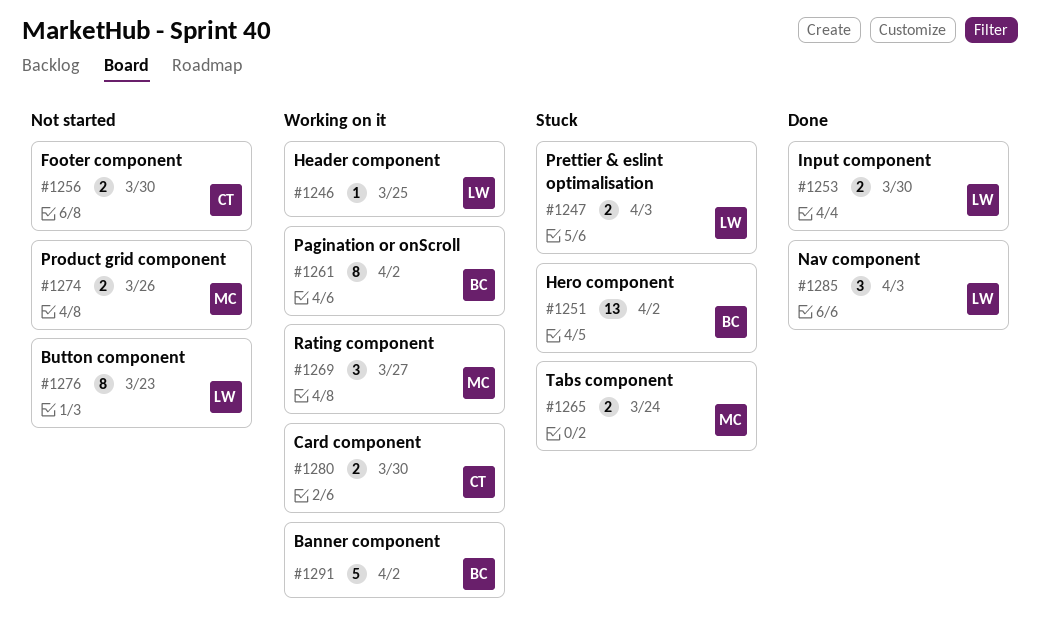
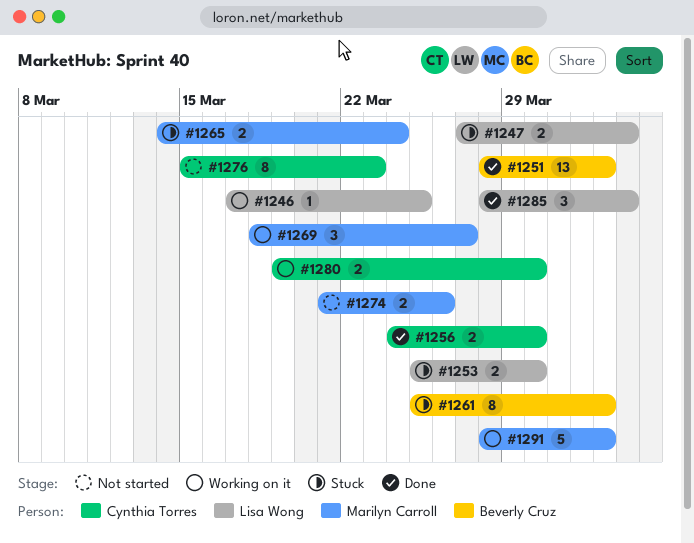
#1251, status: Stuck -> Done
#1253, status: Done -> Stuck
#1256, status: Not started -> Done
#1261, status: Working on it -> Stuck
#1276, owner: Lisa Wong -> Cynthia Torres
#1291, owner: Beverly Cruz -> Marilyn Carroll

